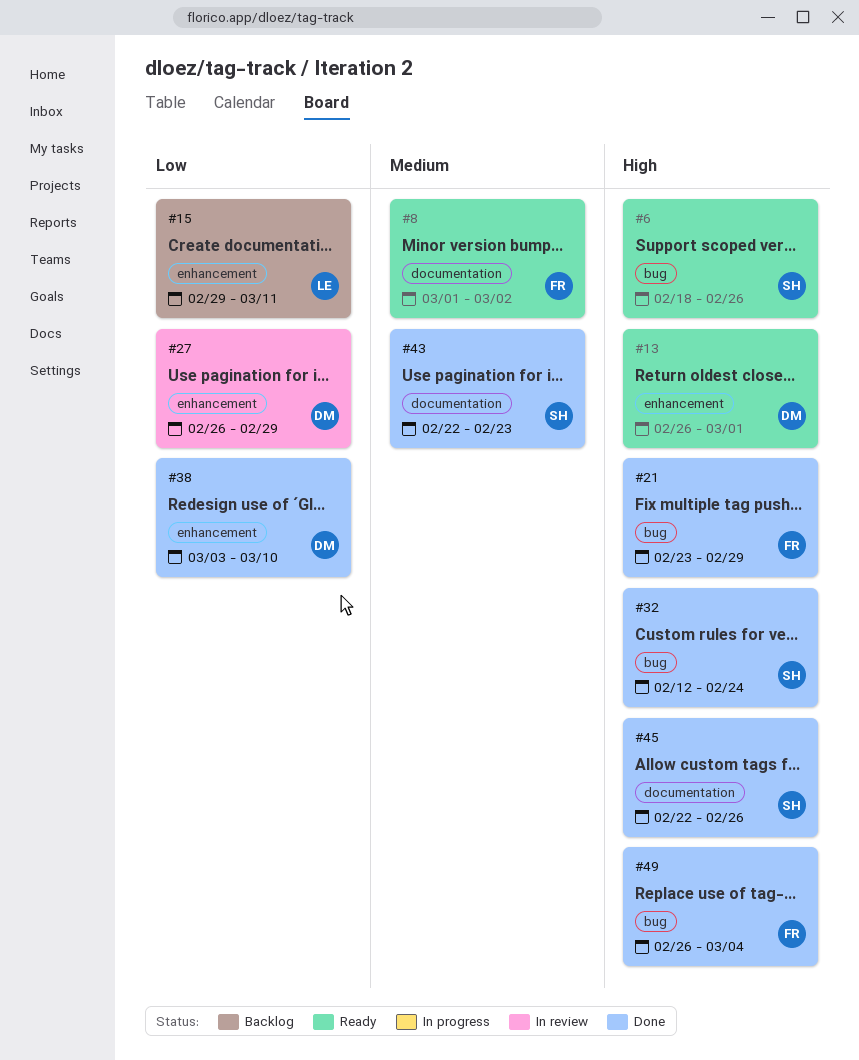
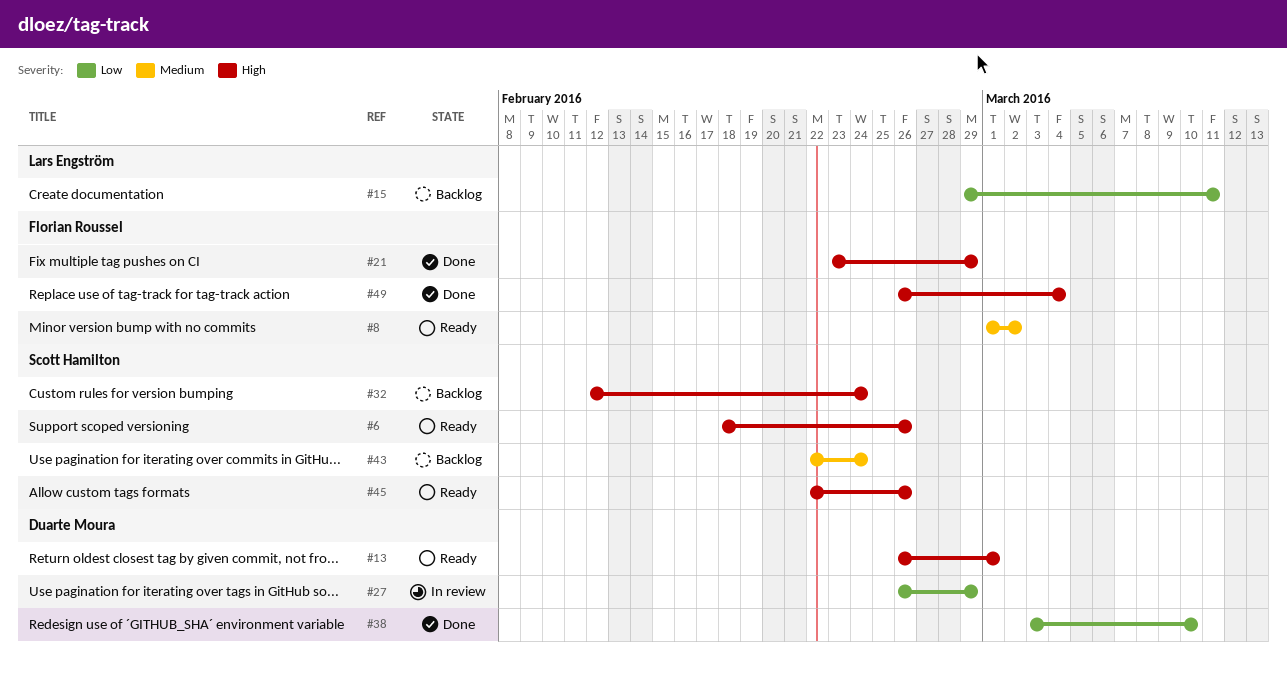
#32, status: Done -> Backlog
#43, status: Done -> Backlog
#43, due: Feb 23 -> Feb 24
#45, status: Done -> Ready

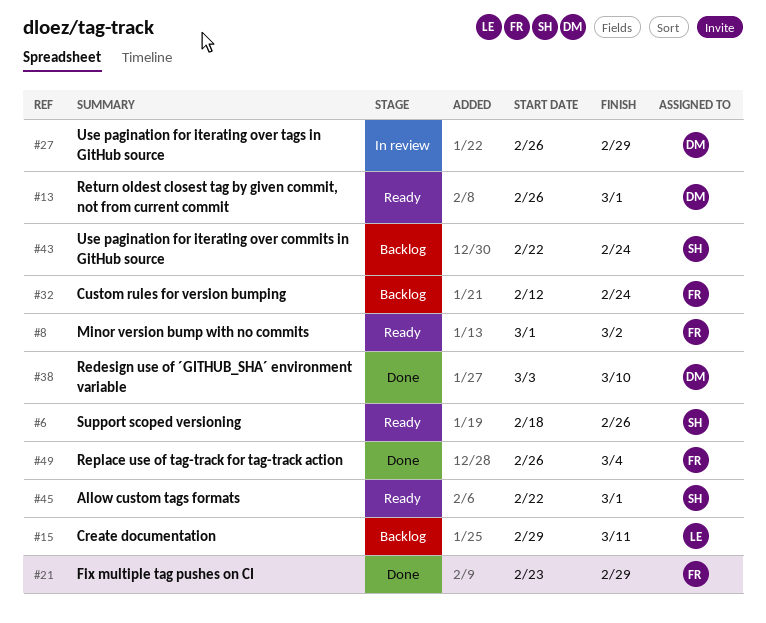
#32, owner: Scott Hamilton -> Florian Roussel
#45, due: Feb 26 -> Mar 1

